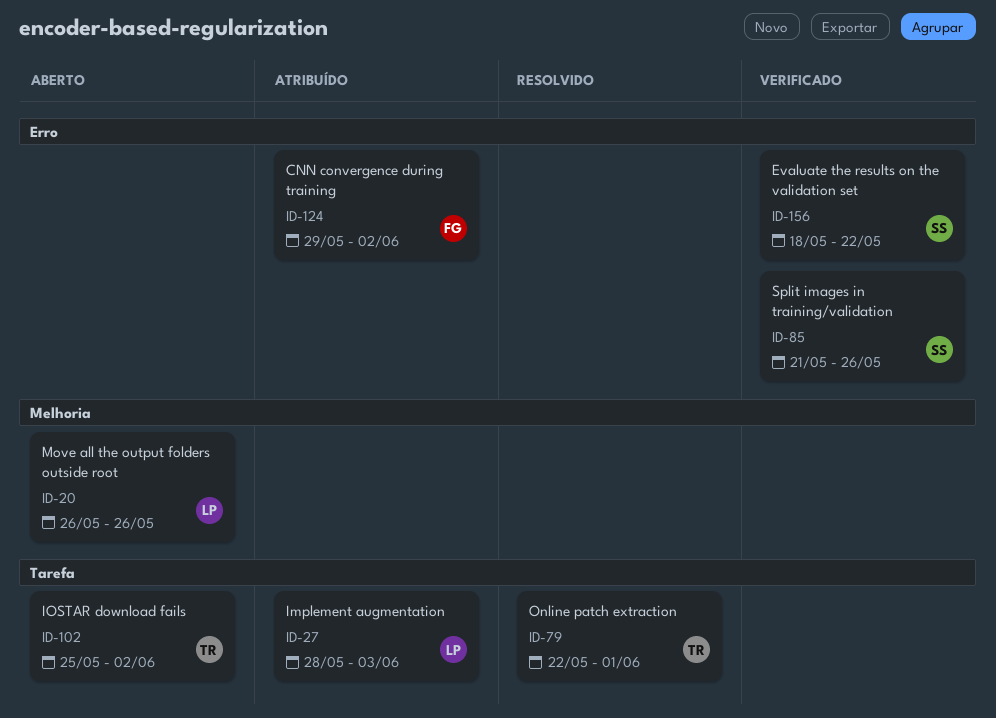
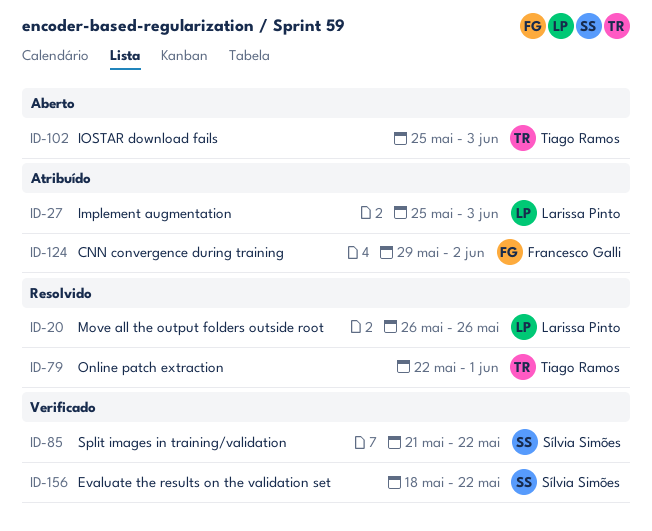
ID-20, status: Aberto -> Resolvido
ID-27, start: May 28 -> May 25
ID-85, due: May 26 -> May 22
ID-102, due: Jun 2 -> Jun 3

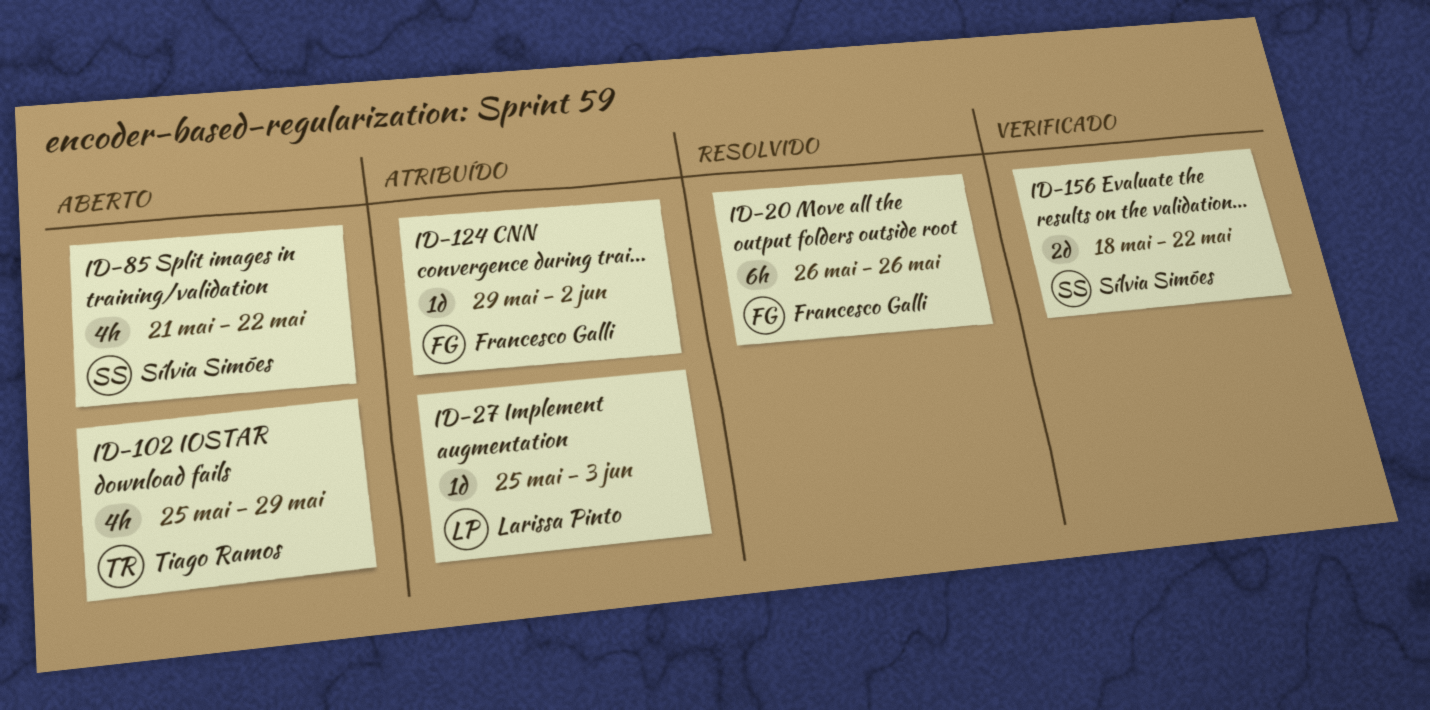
ID-20, owner: Larissa Pinto -> Francesco Galli
ID-79: present -> none
ID-85, status: Verificado -> Aberto
ID-102, due: Jun 3 -> May 29

